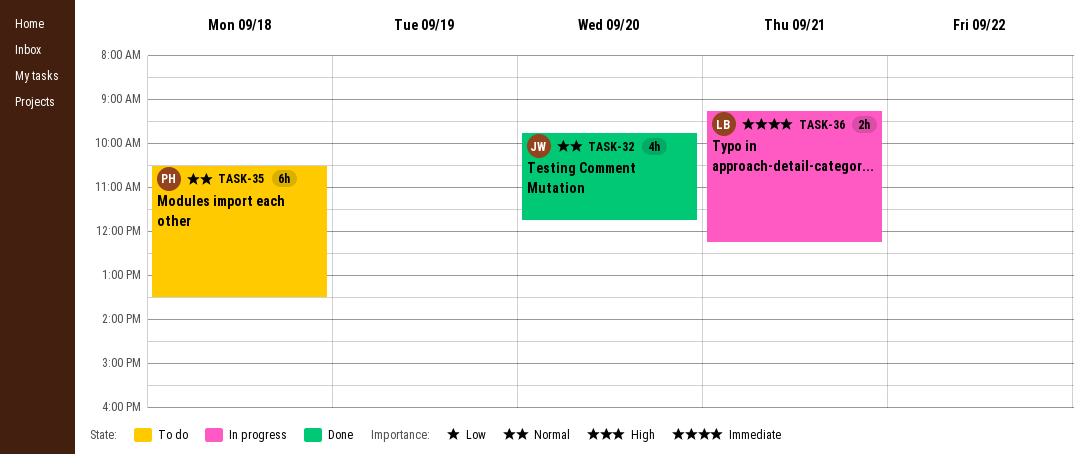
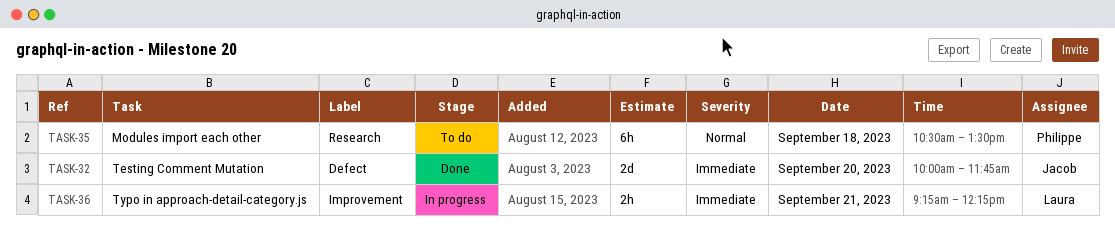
TASK-32, priority: Normal -> Immediate
TASK-32, estimate: 4h -> 2d
TASK-32, begins: 09:45 -> 10:00

